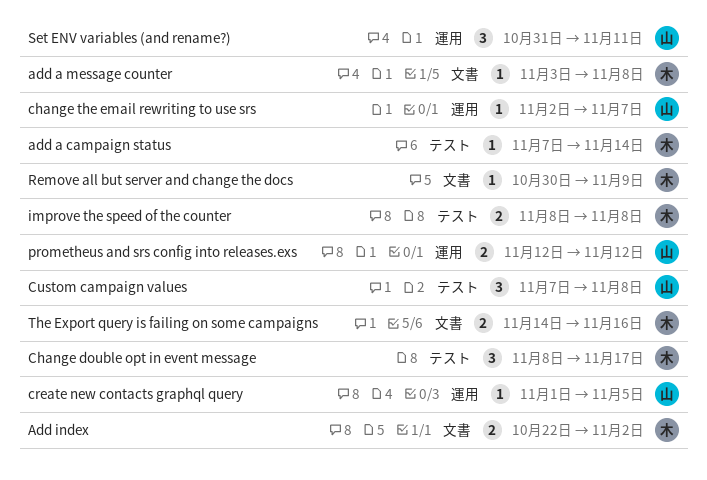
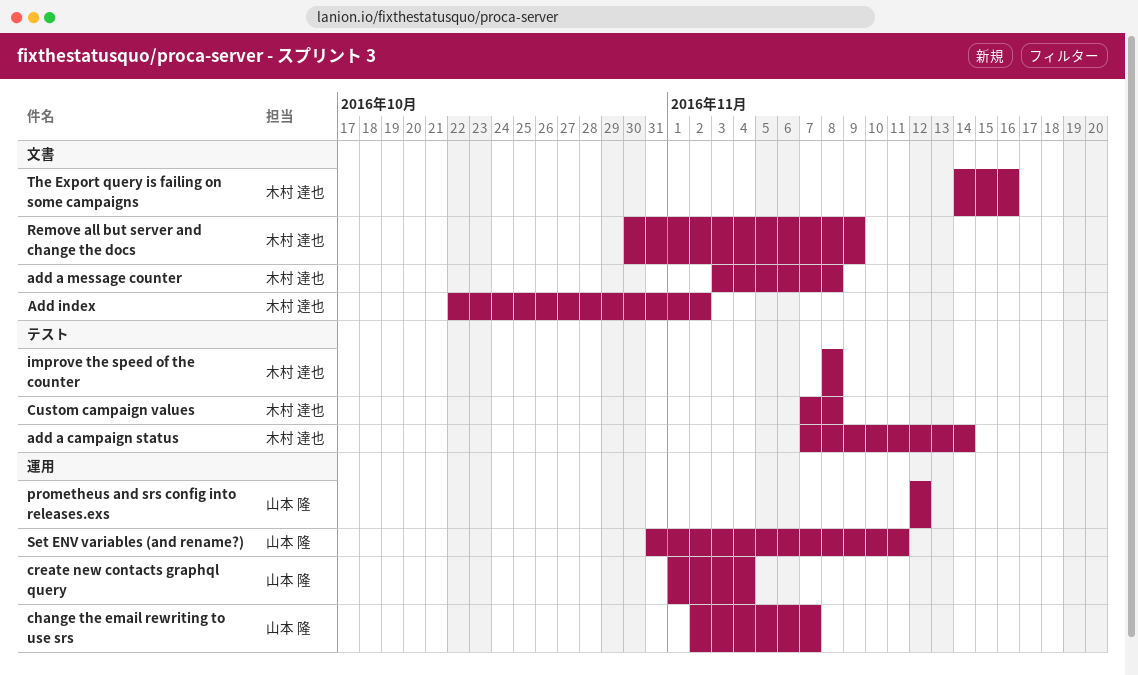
Change double opt in event message: present -> none
create new contacts graphql query, due: Nov 5 -> Nov 4
Custom campaign values, owner: 山本 隆 -> 木村 達也

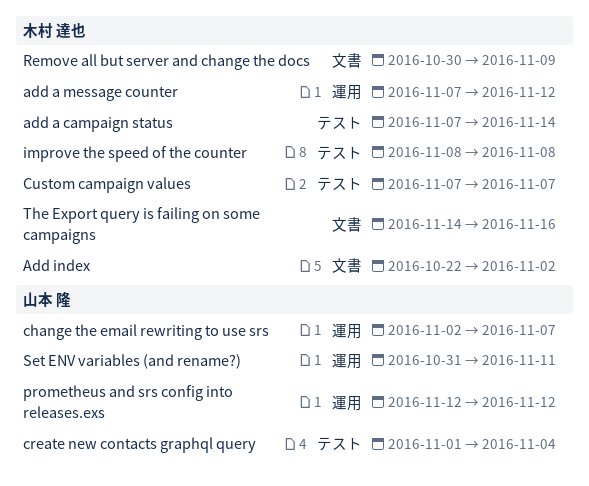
add a message counter, label: 文書 -> 運用
add a message counter, start: Nov 3 -> Nov 7
add a message counter, due: Nov 8 -> Nov 12
create new contacts graphql query, label: 運用 -> テスト
Custom campaign values, due: Nov 8 -> Nov 7

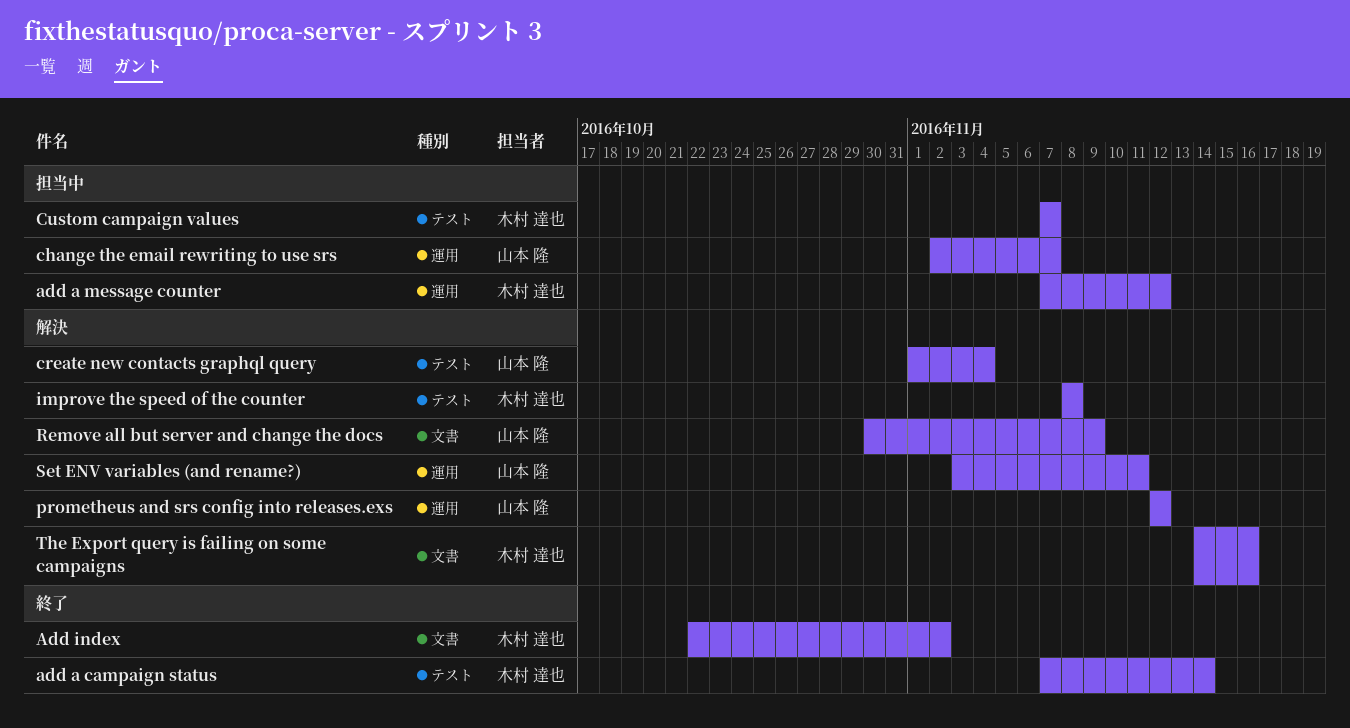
Remove all but server and change the docs, owner: 木村 達也 -> 山本 隆
Set ENV variables (and rename?), start: Oct 31 -> Nov 3

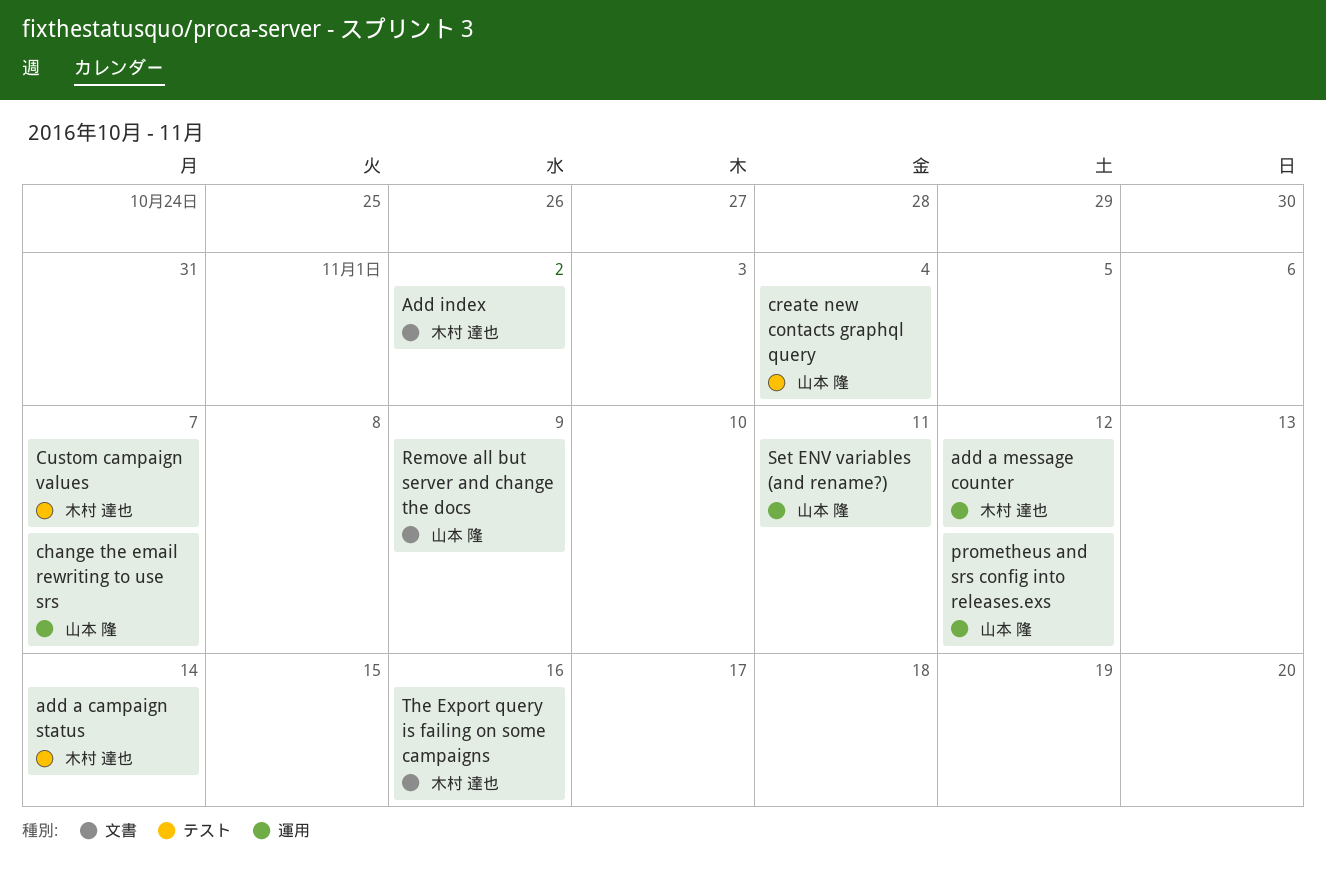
improve the speed of the counter: present -> none

